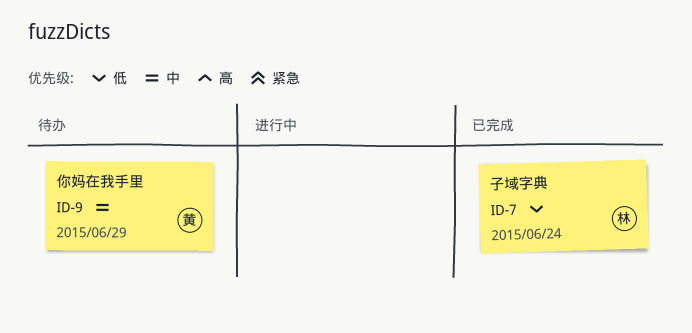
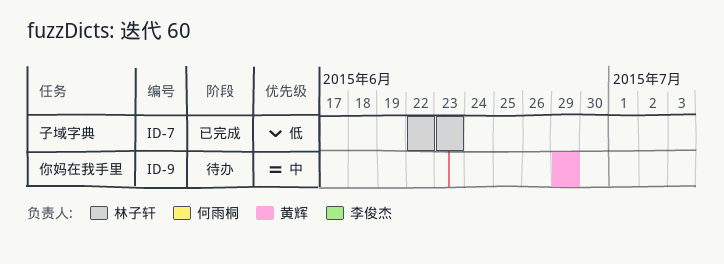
ID-7, due: Jun 24 -> Jun 23

